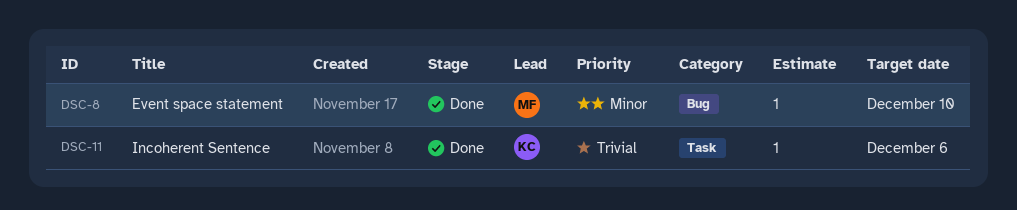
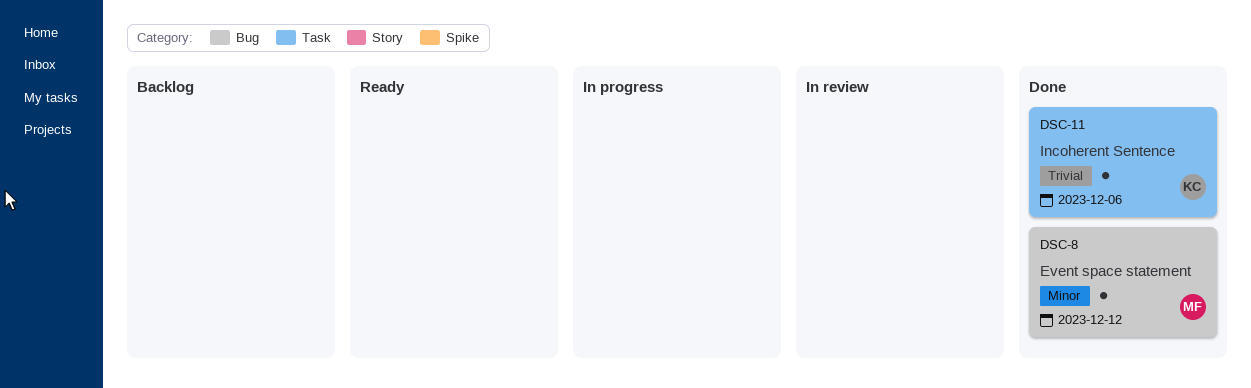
DSC-8, due: Dec 10 -> Dec 12

